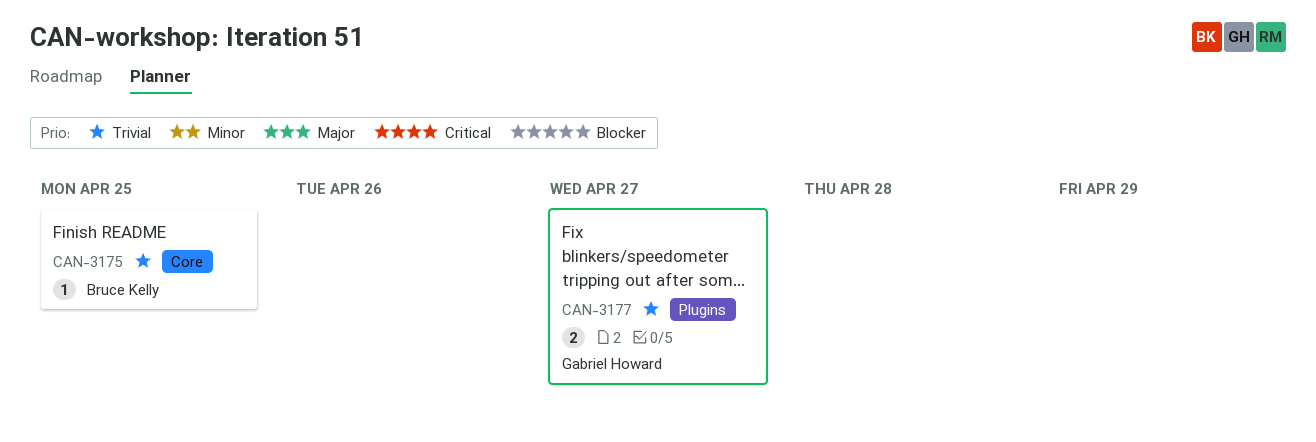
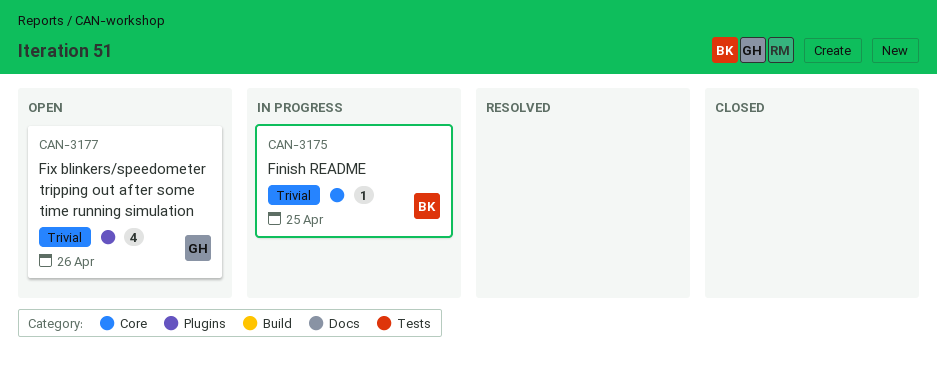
CAN-3177, estimate: 2 -> 4
CAN-3177, due: Apr 27 -> Apr 26

